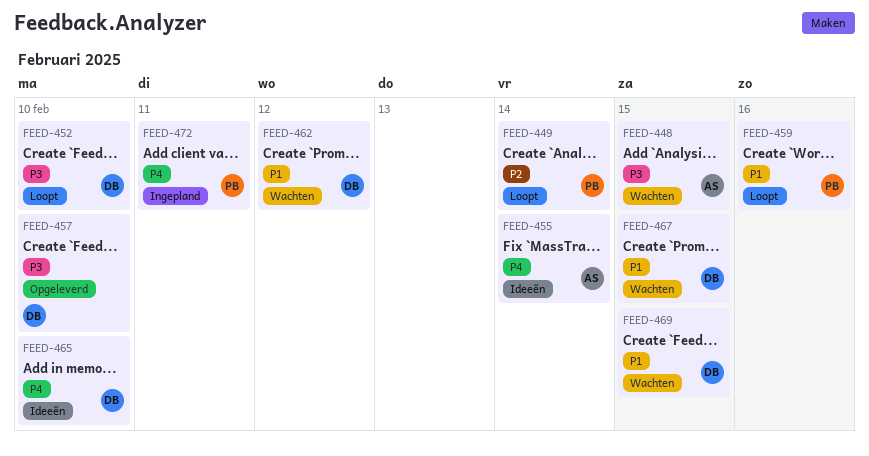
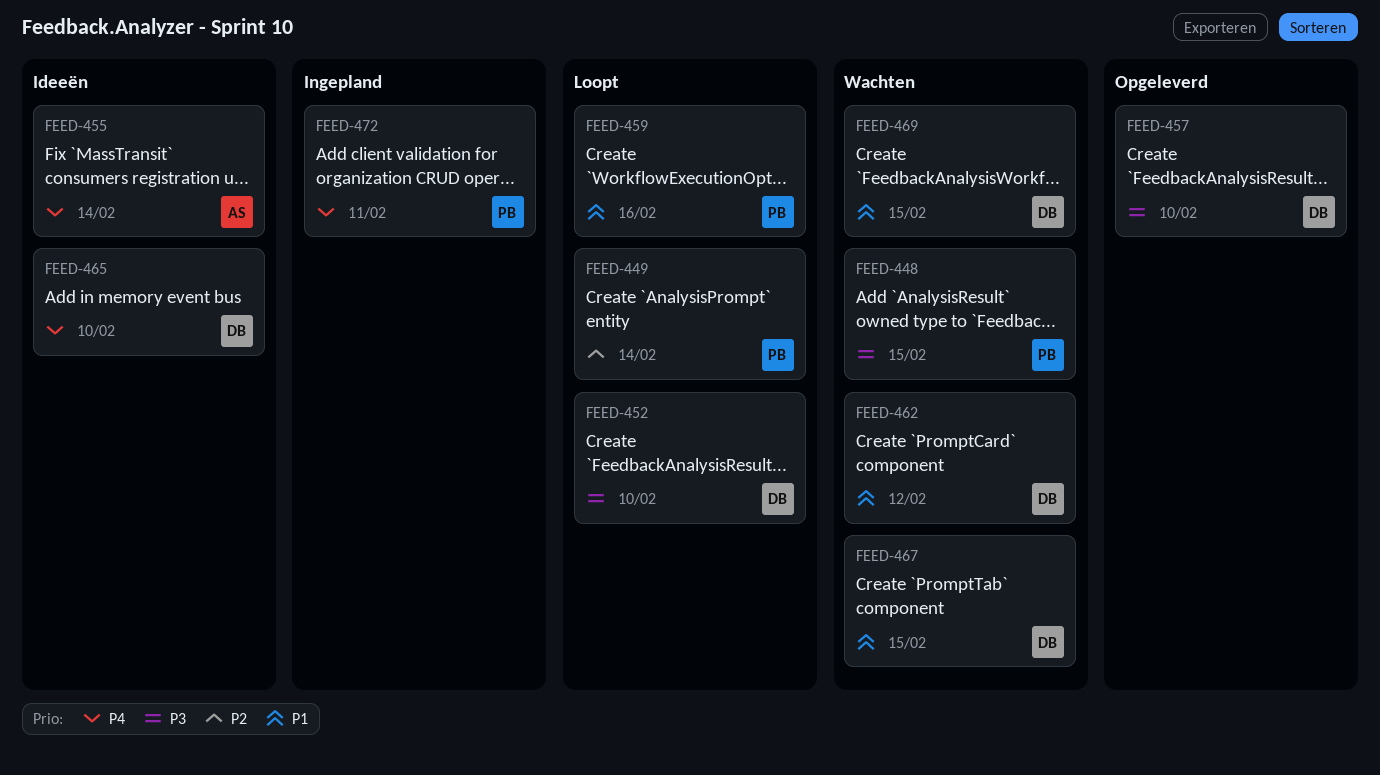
FEED-448, owner: AS -> PB

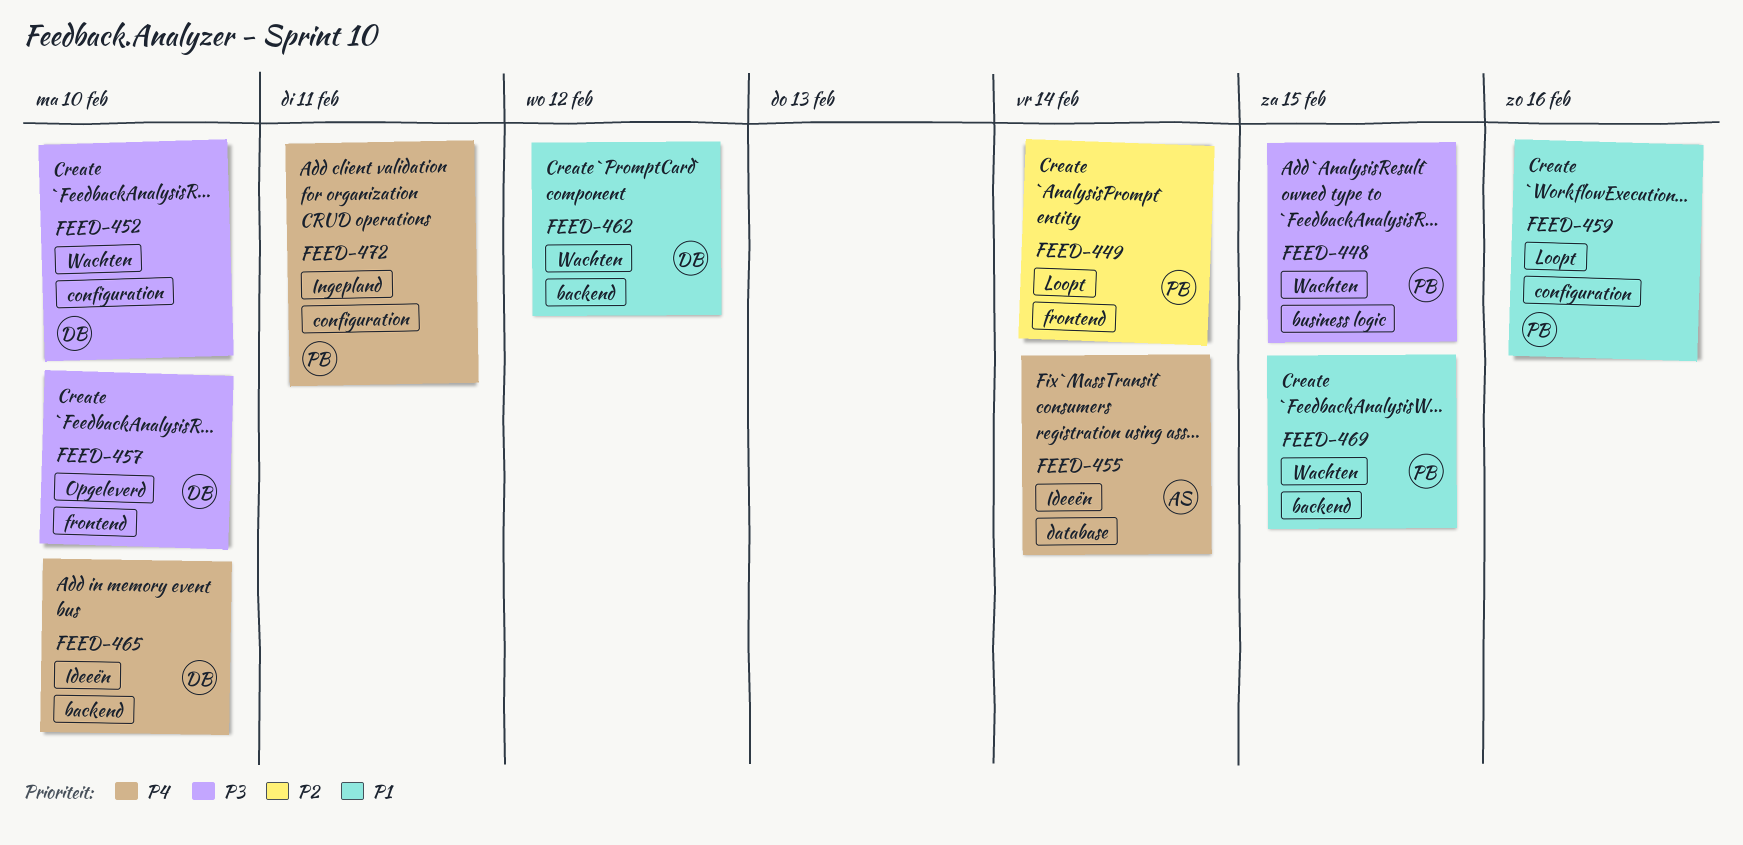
FEED-452, status: Loopt -> Wachten
FEED-467: present -> none
FEED-469, owner: DB -> PB

